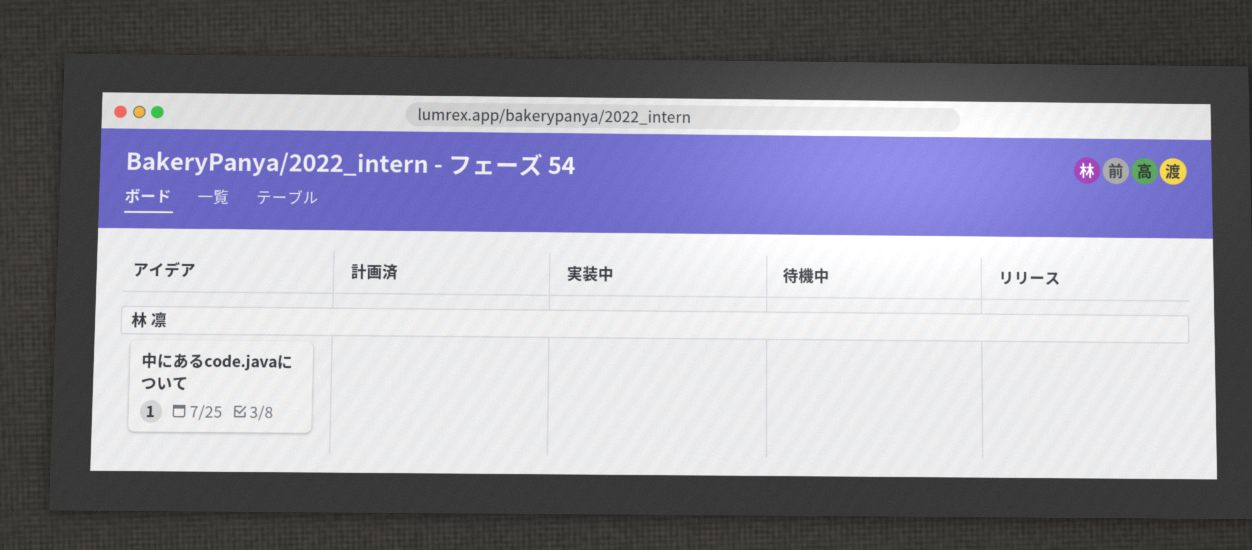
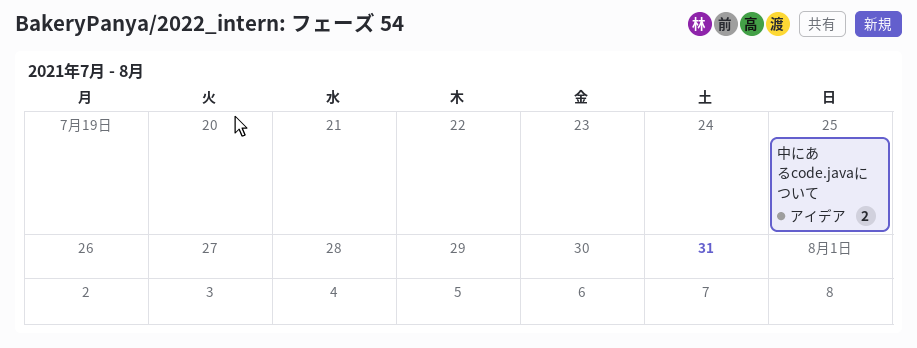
中にあるcode.javaについて, estimate: 1 -> 2

